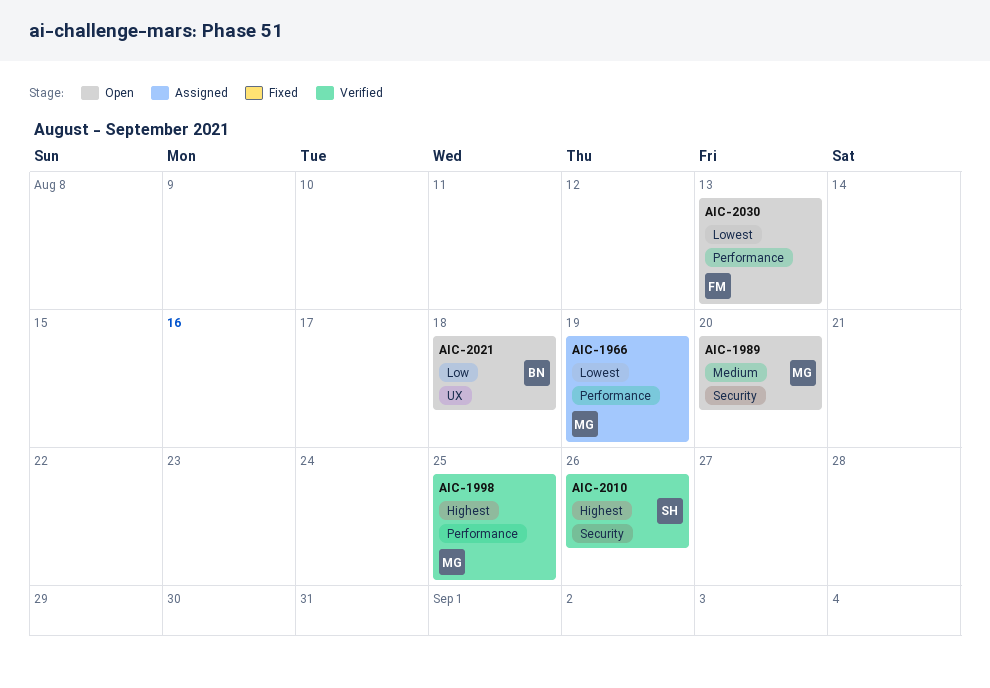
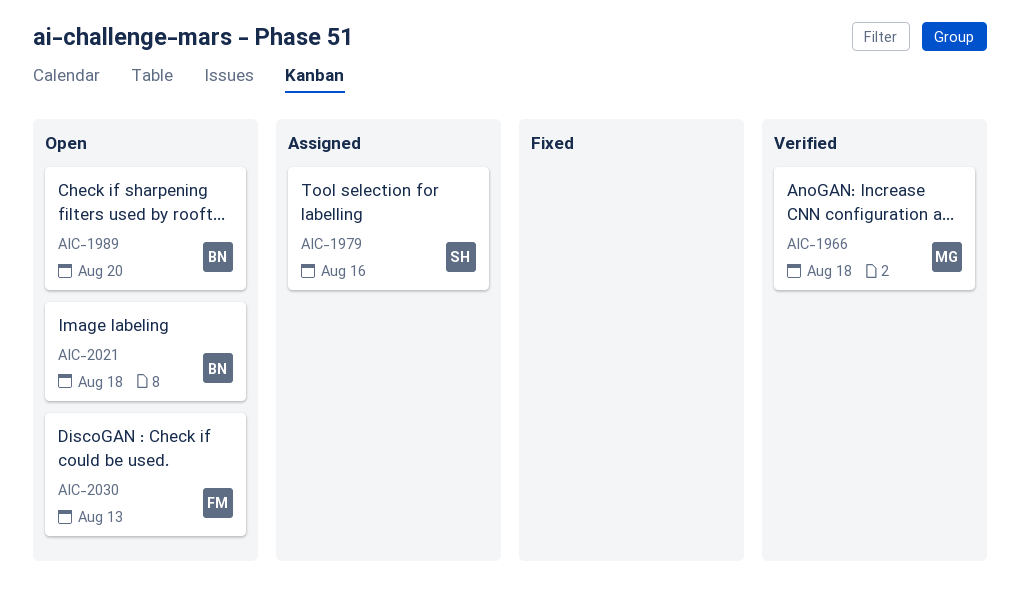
AIC-1966, status: Assigned -> Verified
AIC-1966, due: Aug 19 -> Aug 18
AIC-1979: none -> present
AIC-1989, owner: MG -> BN
AIC-1998: present -> none
AIC-2010: present -> none

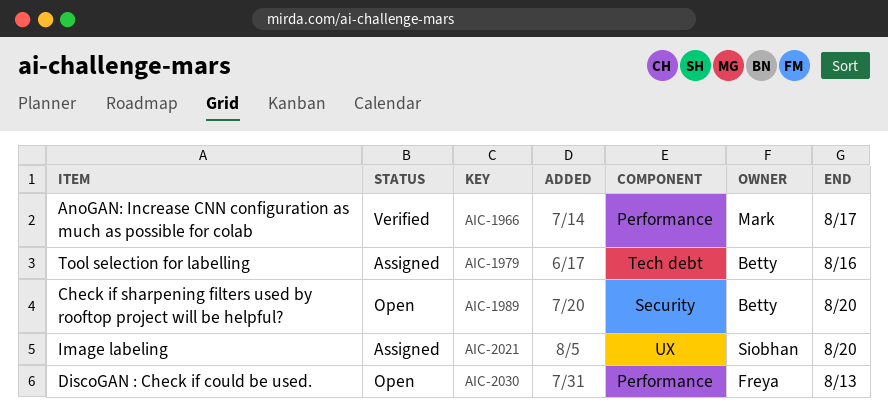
AIC-1966, due: Aug 18 -> Aug 17
AIC-1979, owner: Siobhan -> Betty
AIC-2021, status: Open -> Assigned
AIC-2021, owner: Betty -> Siobhan
AIC-2021, due: Aug 18 -> Aug 20

